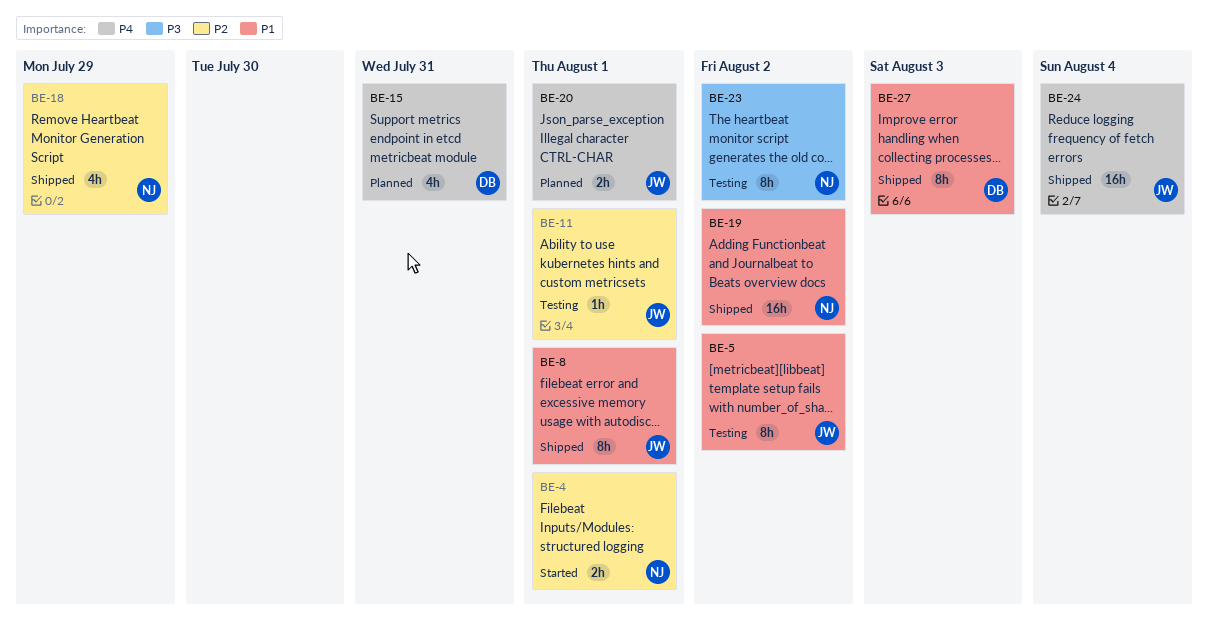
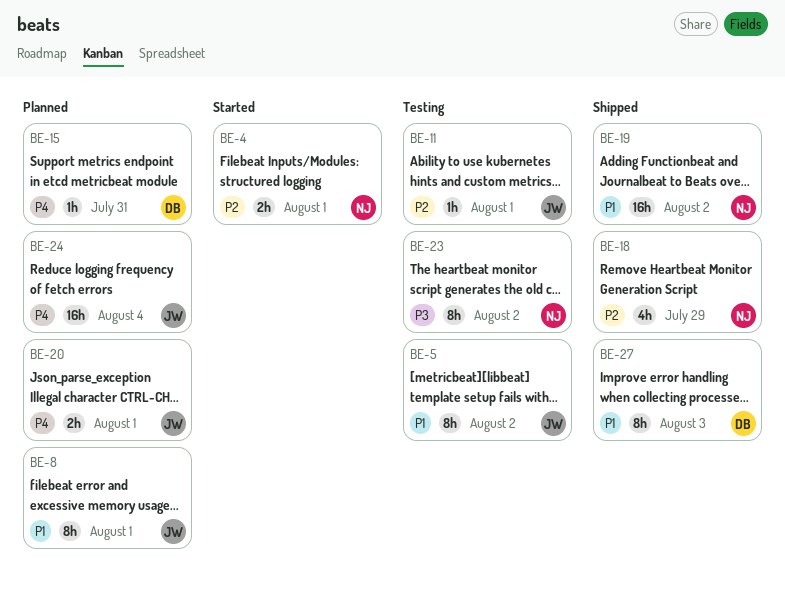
BE-8, status: Shipped -> Planned
BE-15, estimate: 4h -> 1h
BE-24, status: Shipped -> Planned

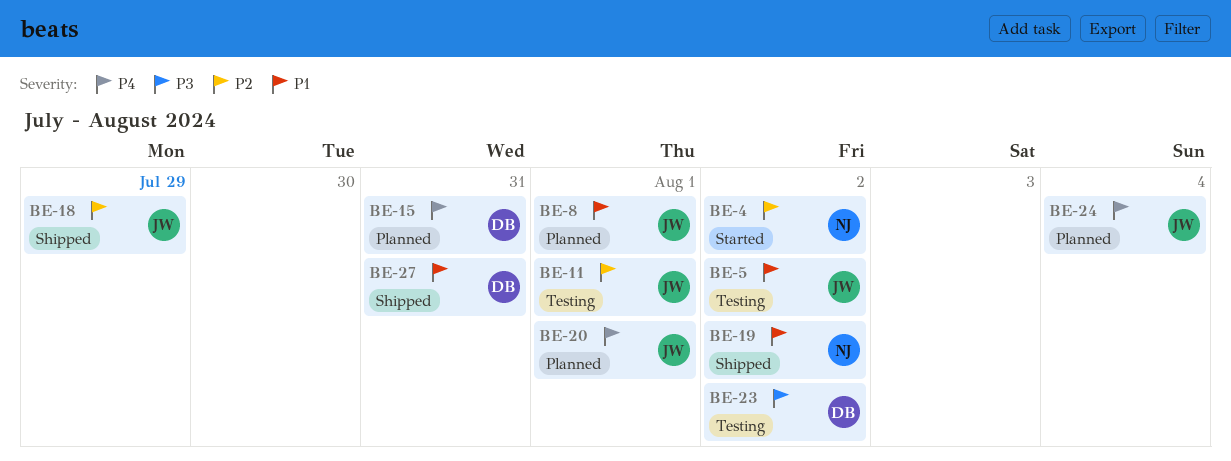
BE-4, due: Aug 1 -> Aug 2
BE-18, owner: NJ -> JW
BE-23, owner: NJ -> DB
BE-27, due: Aug 3 -> Jul 31

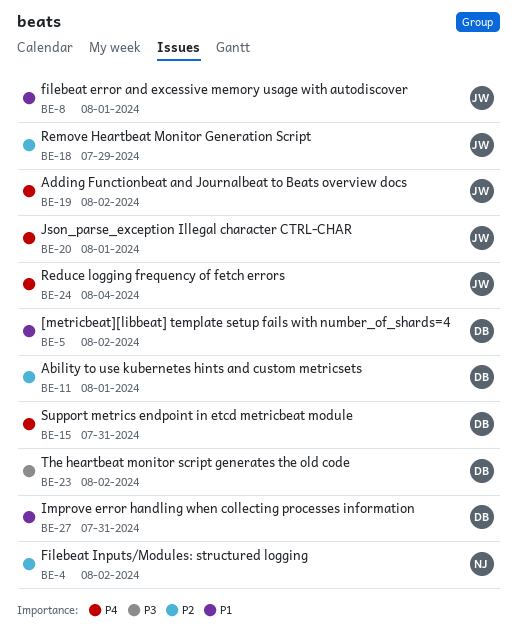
BE-5, owner: JW -> DB
BE-11, owner: JW -> DB
BE-19, owner: NJ -> JW
BE-19, priority: P1 -> P4

